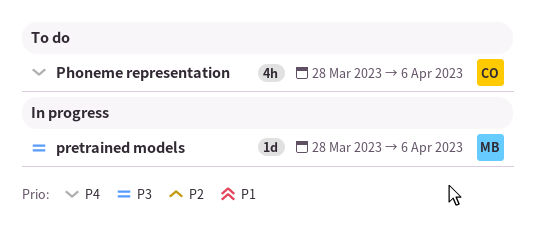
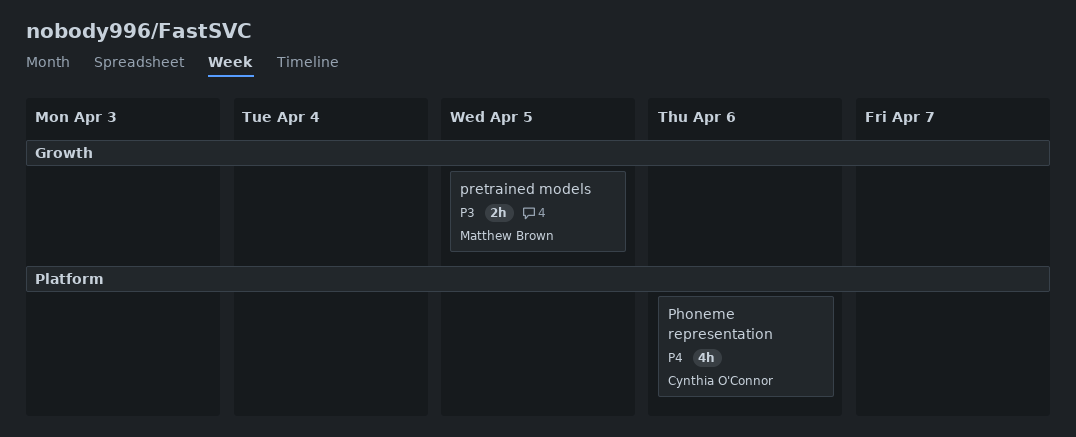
pretrained models, estimate: 1d -> 2h
pretrained models, due: Apr 6 -> Apr 5

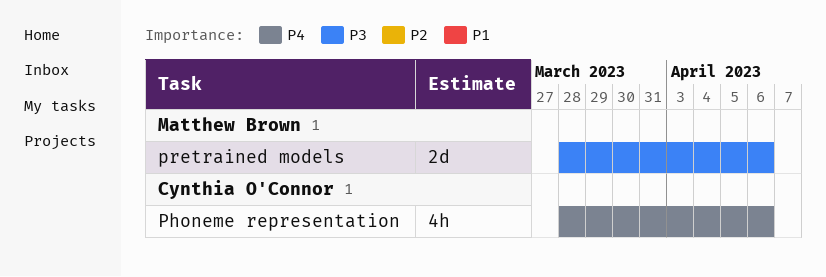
pretrained models, estimate: 2h -> 2d
pretrained models, due: Apr 5 -> Apr 6

